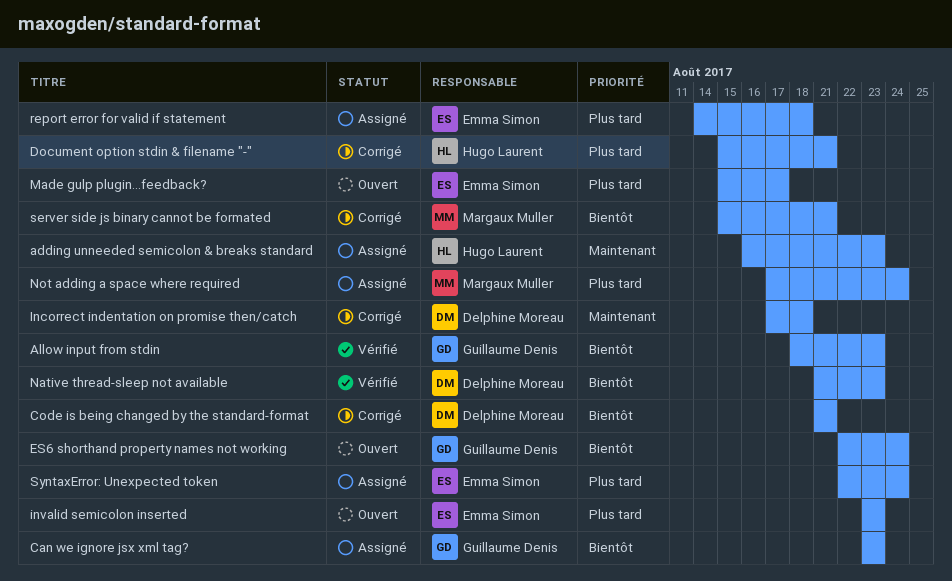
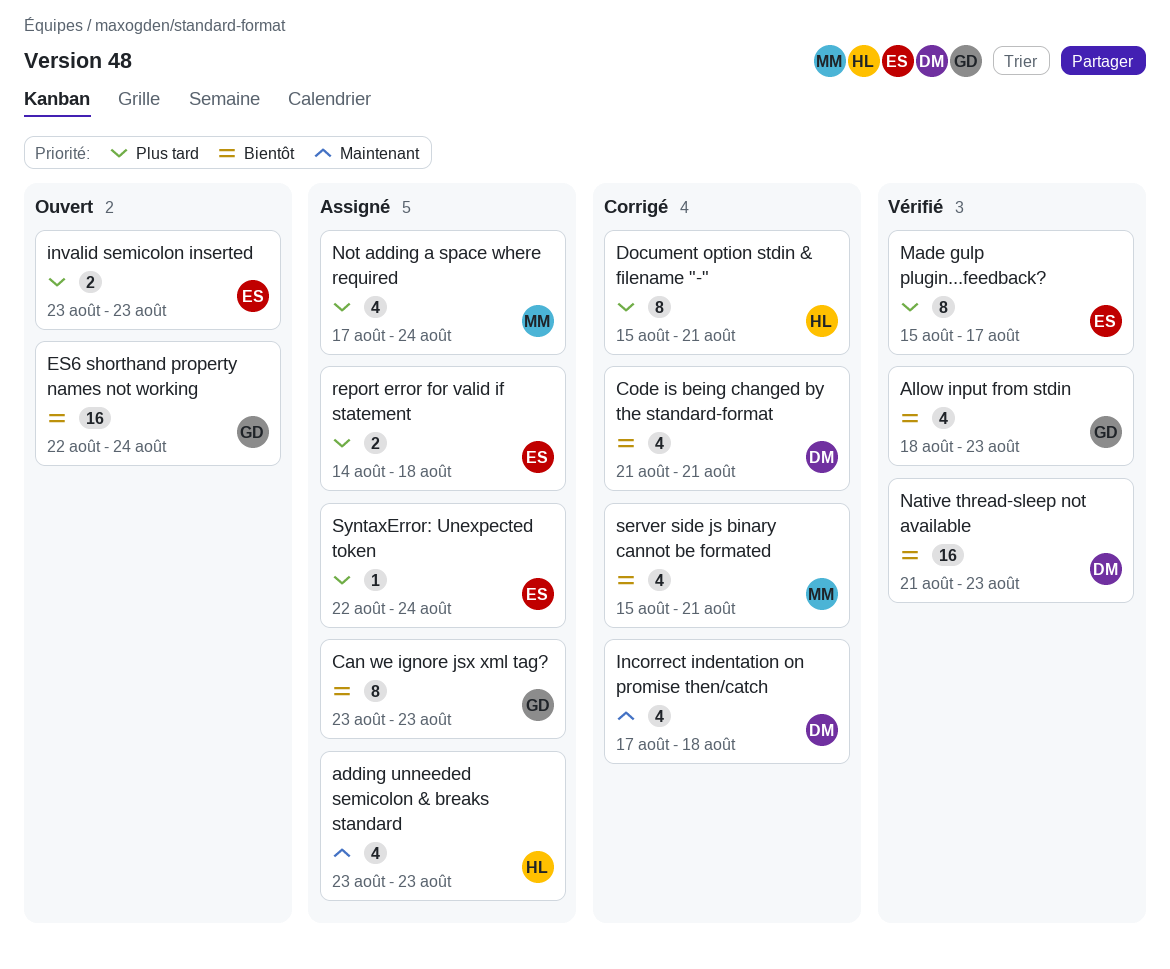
adding unneeded semicolon & breaks standard, start: Aug 16 -> Aug 23
Made gulp plugin...feedback?, status: Ouvert -> Vérifié

